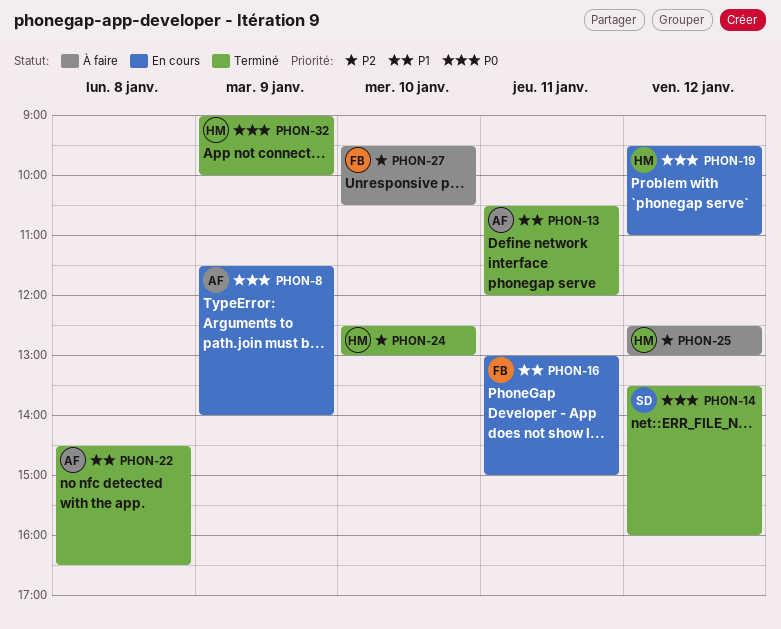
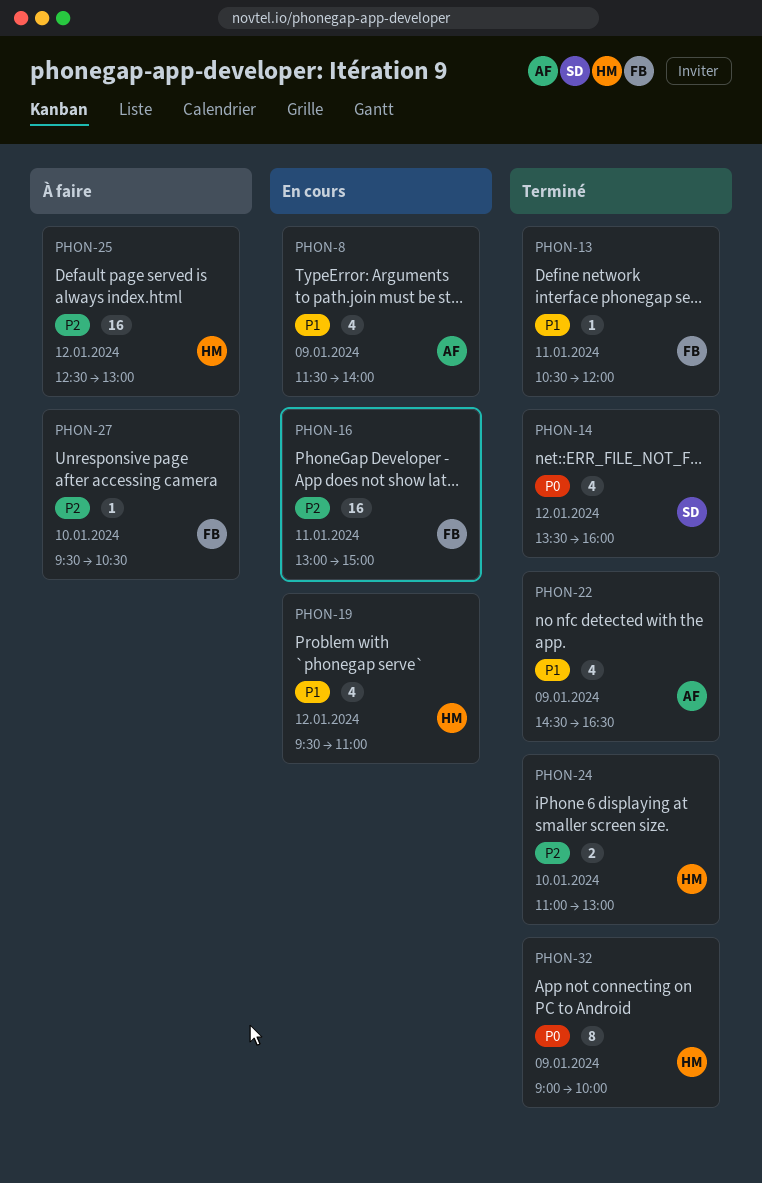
PHON-8, priority: P0 -> P1
PHON-13, owner: AF -> FB
PHON-16, priority: P1 -> P2
PHON-19, priority: P0 -> P1
PHON-22, day: Jan 8 -> Jan 9
PHON-24, begins: 12:30 -> 11:00

